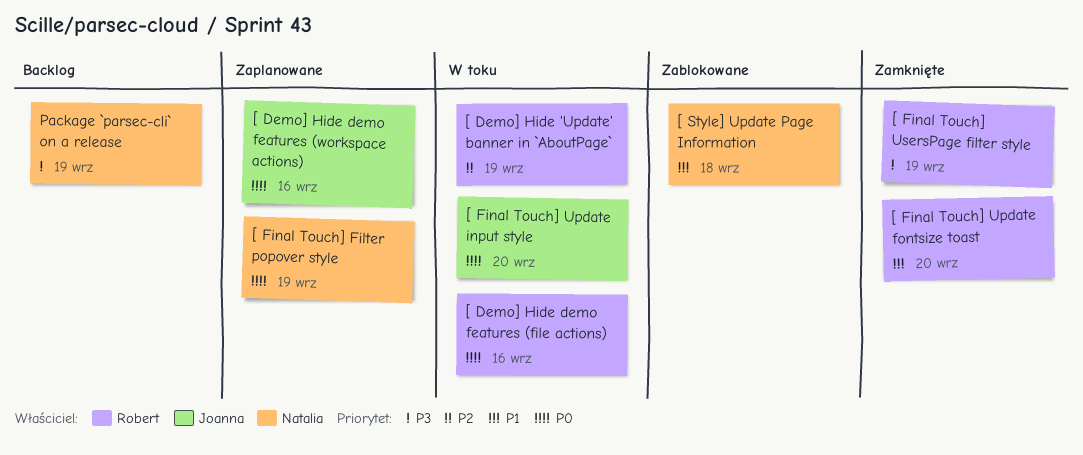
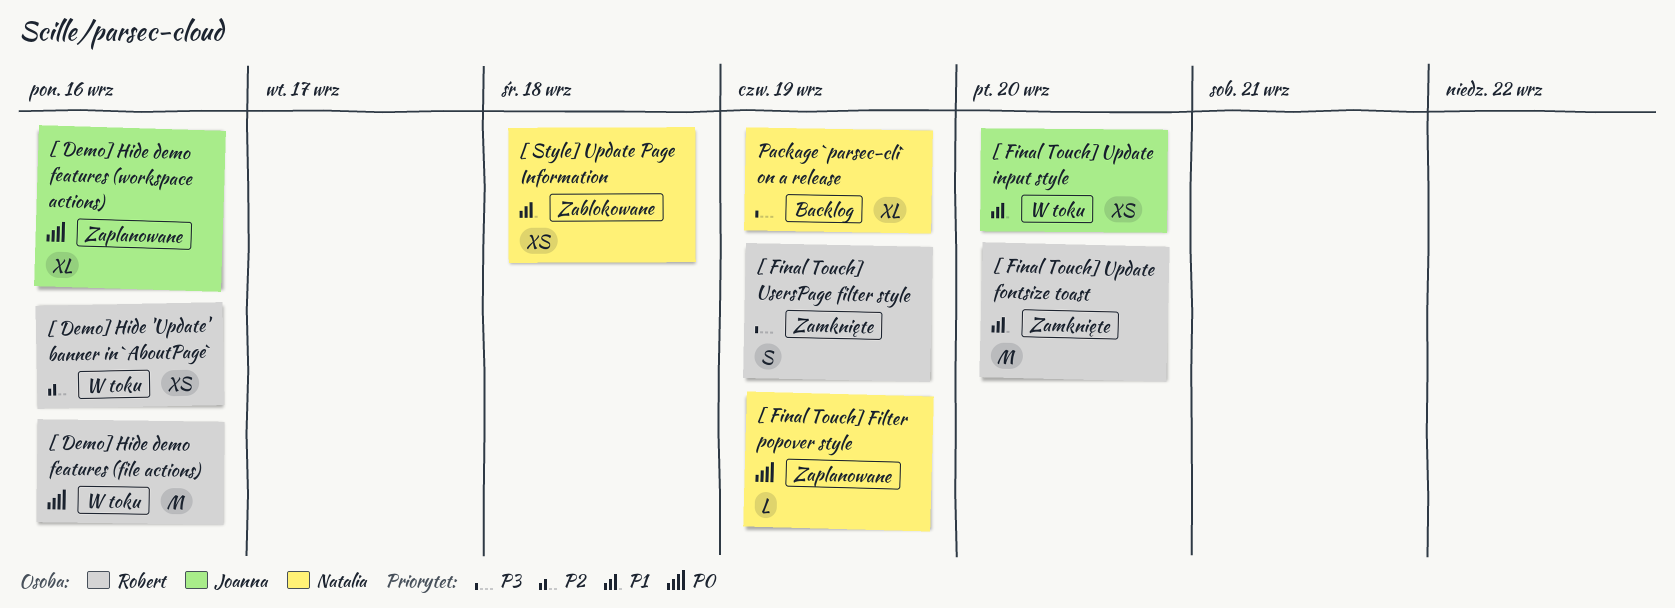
[ Demo] Hide 'Update' banner in `AboutPage`, due: Sep 19 -> Sep 16
[ Final Touch] Update input style, priority: P0 -> P1

